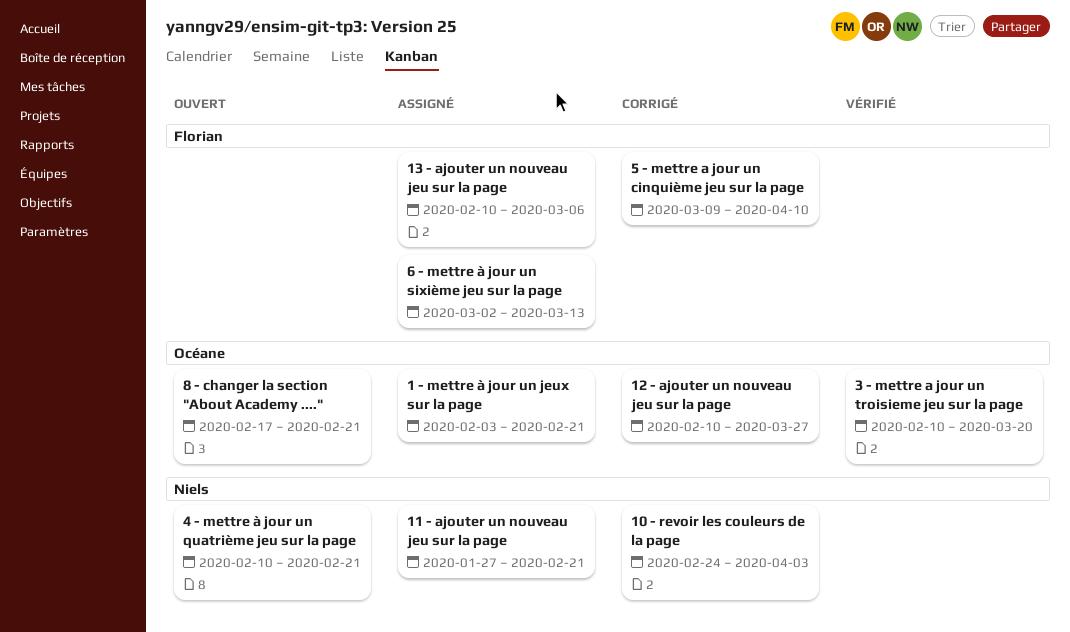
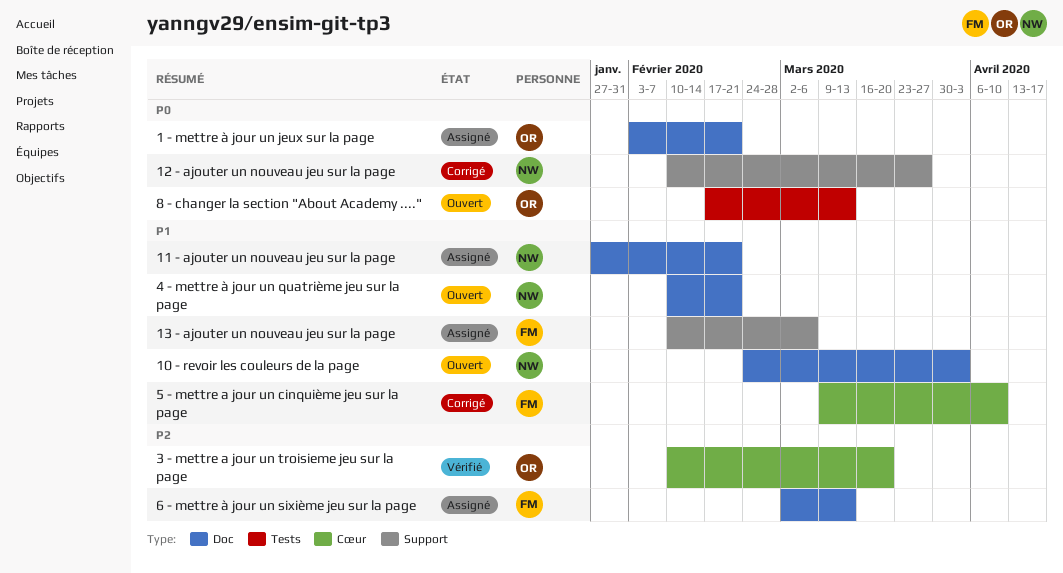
10 - revoir les couleurs de la page, status: Corrigé -> Ouvert
12 - ajouter un nouveau jeu sur la page, owner: Océane -> Niels
8 - changer la section "About Academy ....", due: Feb 21 -> Mar 13

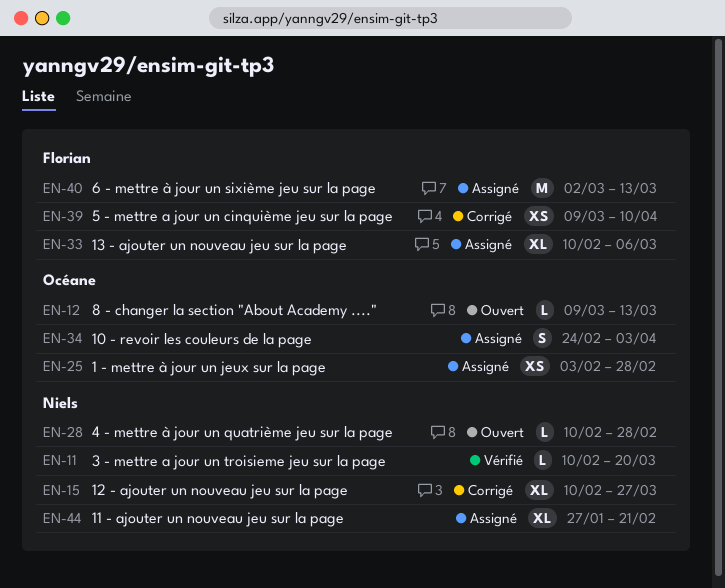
1 - mettre à jour un jeux sur la page, due: Feb 21 -> Feb 28
10 - revoir les couleurs de la page, status: Ouvert -> Assigné
10 - revoir les couleurs de la page, owner: Niels -> Océane
3 - mettre a jour un troisieme jeu sur la page, owner: Océane -> Niels
4 - mettre à jour un quatrième jeu sur la page, due: Feb 21 -> Feb 28
8 - changer la section "About Academy ....", start: Feb 17 -> Mar 9

